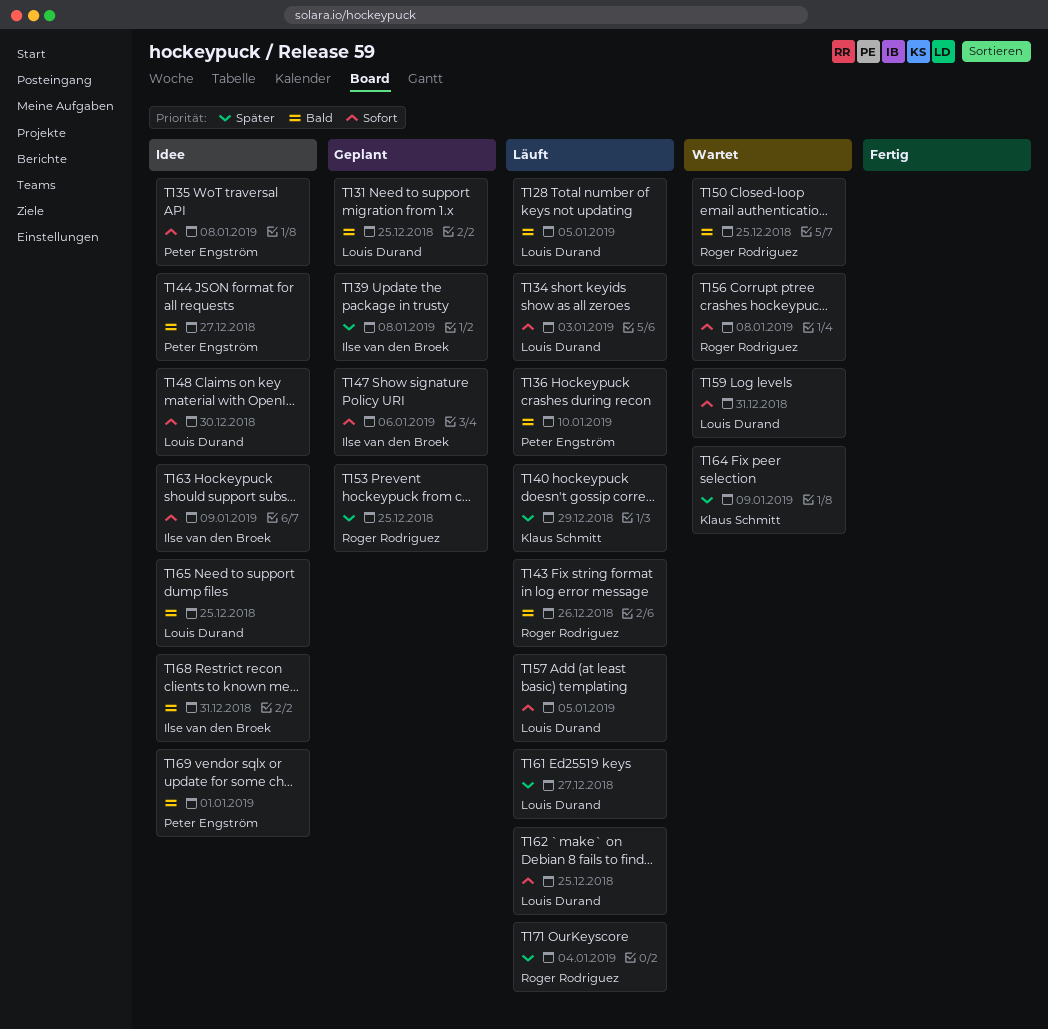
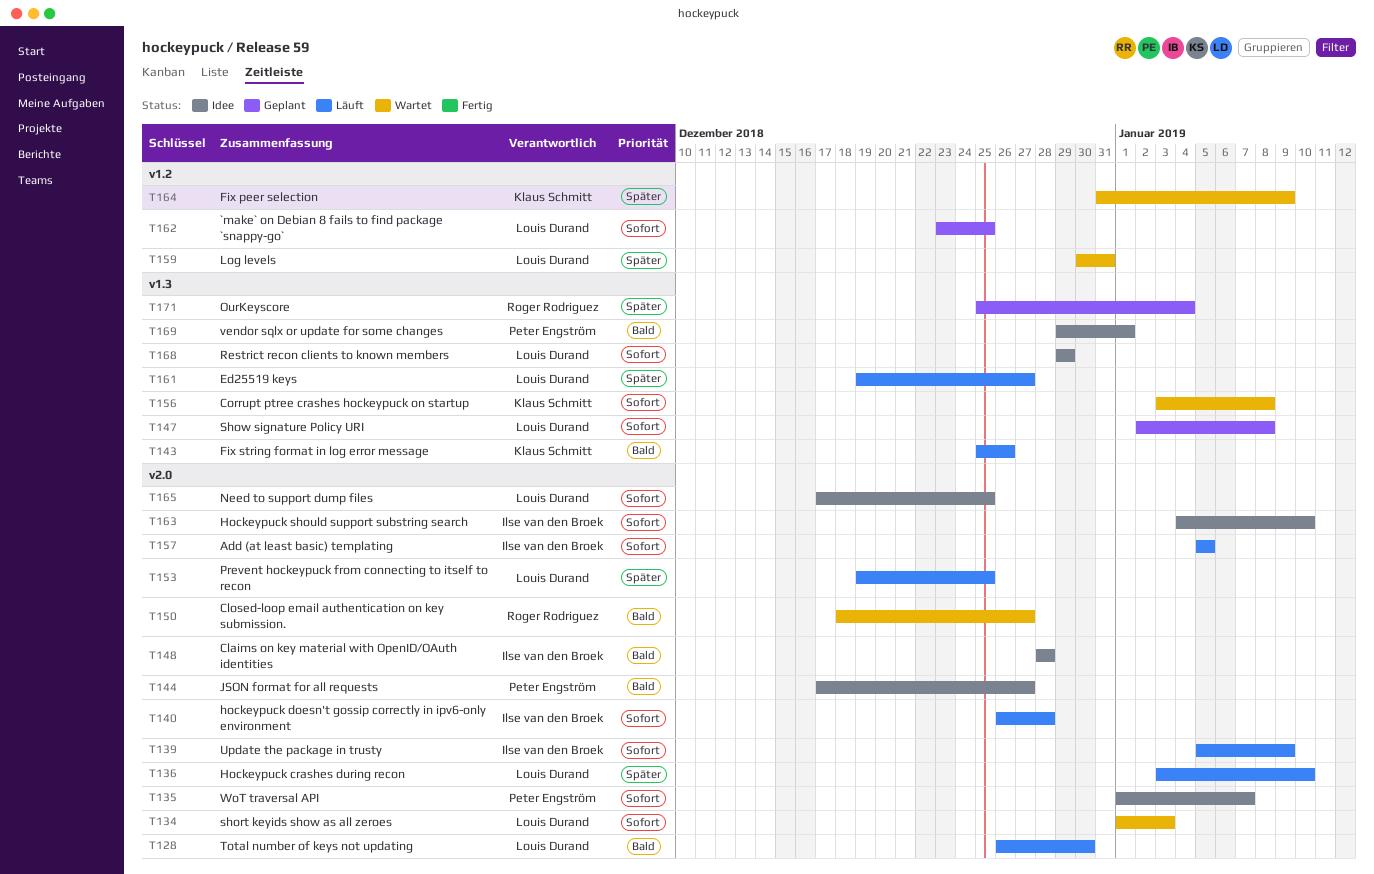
T128, due: Jan 5 -> Dec 30
T131: present -> none
T134, status: Läuft -> Wartet
T135, due: Jan 8 -> Jan 7
T136, owner: Peter Engström -> Louis Durand
T136, priority: Bald -> Später
T139, status: Geplant -> Läuft
T139, priority: Später -> Sofort
T139, due: Jan 8 -> Jan 9
T140, owner: Klaus Schmitt -> Ilse van den Broek
T140, priority: Später -> Sofort
T140, due: Dec 29 -> Dec 28
T143, owner: Roger Rodriguez -> Klaus Schmitt
T147, owner: Ilse van den Broek -> Louis Durand
T147, due: Jan 6 -> Jan 8
T148, owner: Louis Durand -> Ilse van den Broek
T148, priority: Sofort -> Bald
T148, due: Dec 30 -> Dec 28
T150, due: Dec 25 -> Dec 27
T153, status: Geplant -> Läuft
T153, owner: Roger Rodriguez -> Louis Durand
T156, owner: Roger Rodriguez -> Klaus Schmitt
T157, owner: Louis Durand -> Ilse van den Broek
T159, priority: Sofort -> Später
T162, status: Läuft -> Geplant
T163, due: Jan 9 -> Jan 10
T165, priority: Bald -> Sofort
T168, owner: Ilse van den Broek -> Louis Durand
T168, priority: Bald -> Sofort
T168, due: Dec 31 -> Dec 29
T171, status: Läuft -> Geplant

